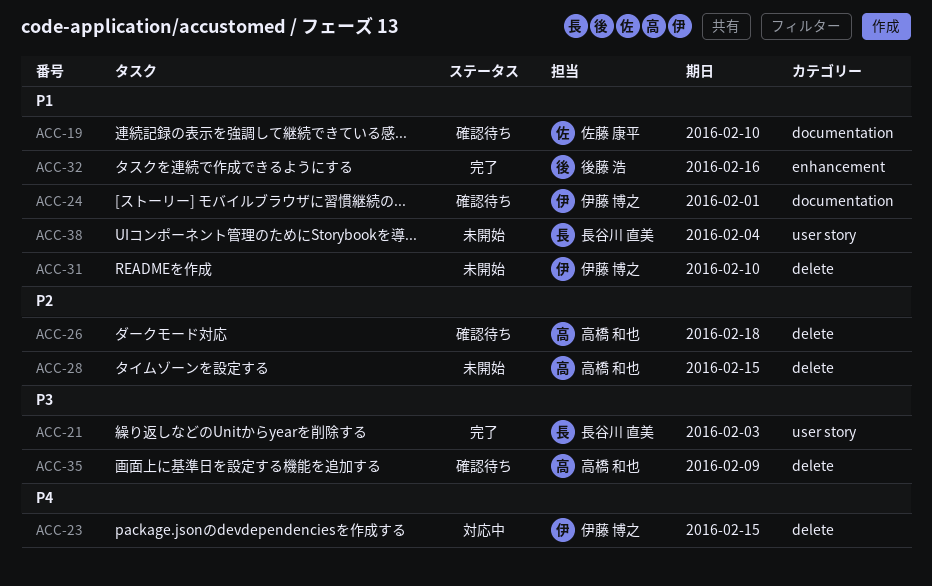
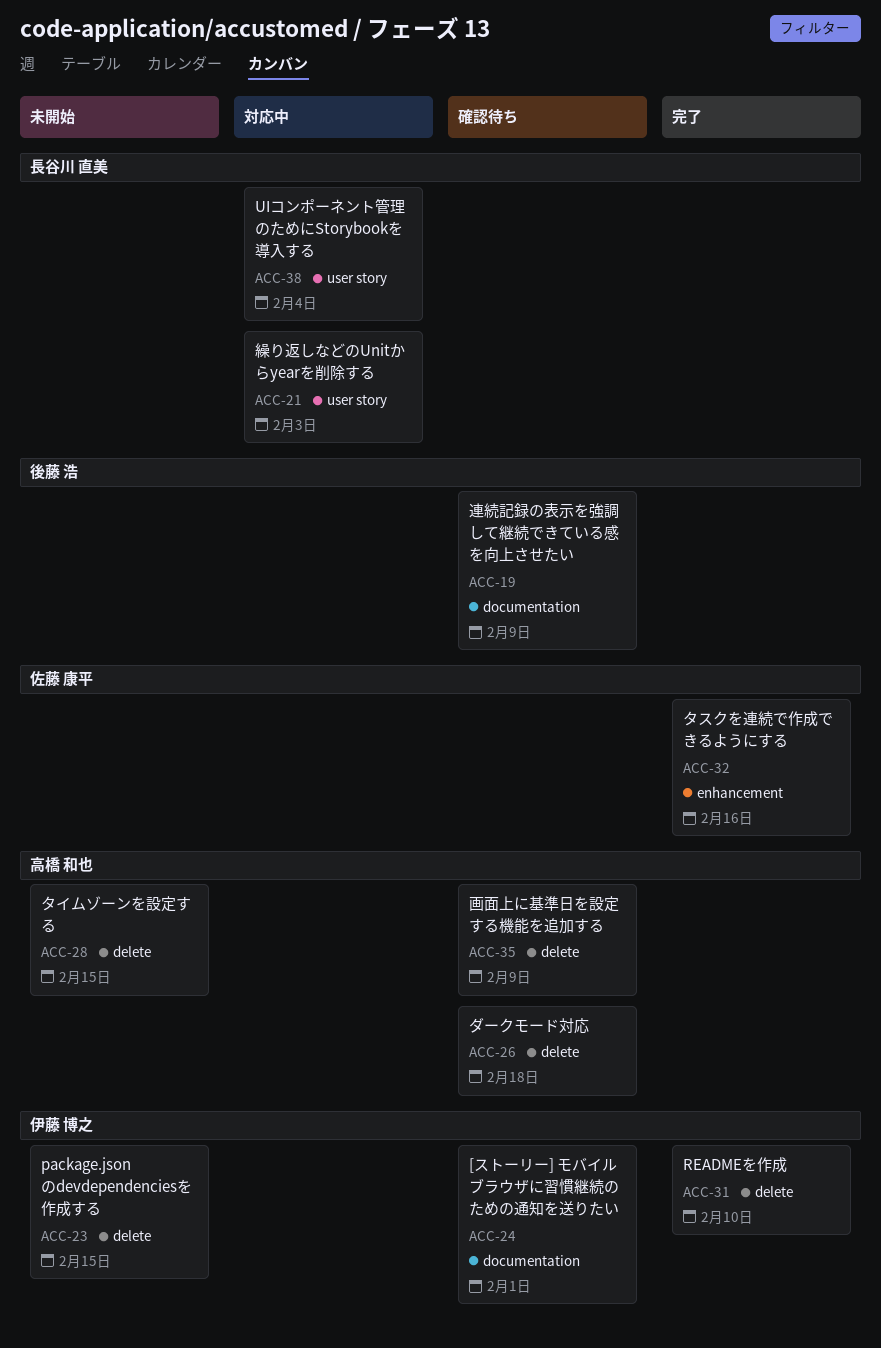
ACC-19, owner: 佐藤 康平 -> 後藤 浩
ACC-19, due: Feb 10 -> Feb 9
ACC-21, status: 完了 -> 対応中
ACC-23, status: 対応中 -> 未開始
ACC-31, status: 未開始 -> 完了
ACC-32, owner: 後藤 浩 -> 佐藤 康平
ACC-38, status: 未開始 -> 対応中

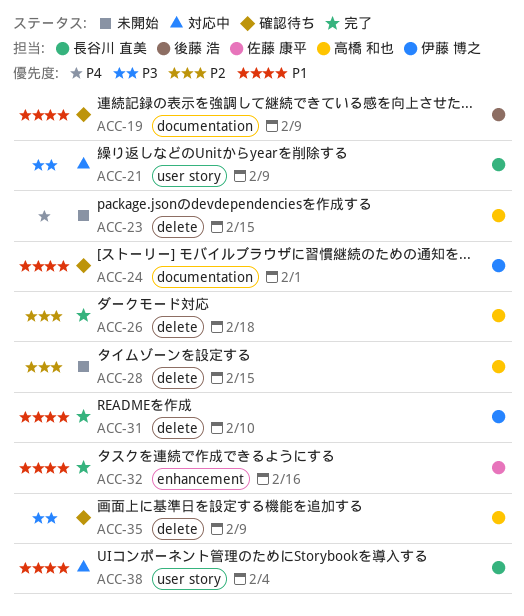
ACC-21, due: Feb 3 -> Feb 9
ACC-23, owner: 伊藤 博之 -> 高橋 和也
ACC-26, status: 確認待ち -> 完了

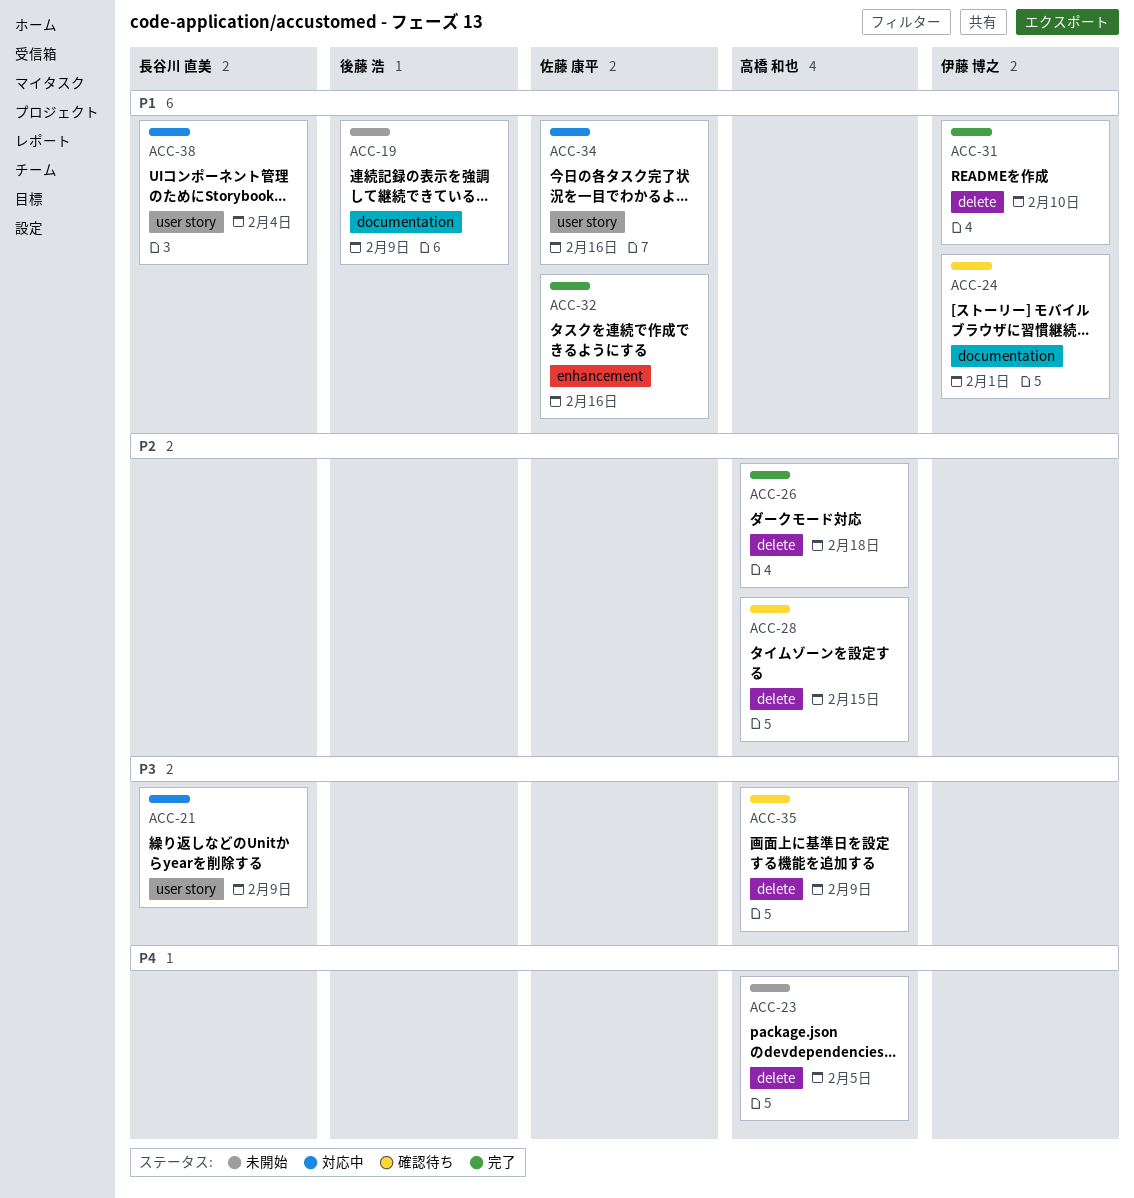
ACC-19, status: 確認待ち -> 未開始
ACC-23, due: Feb 15 -> Feb 5
ACC-28, status: 未開始 -> 確認待ち
ACC-34: none -> present

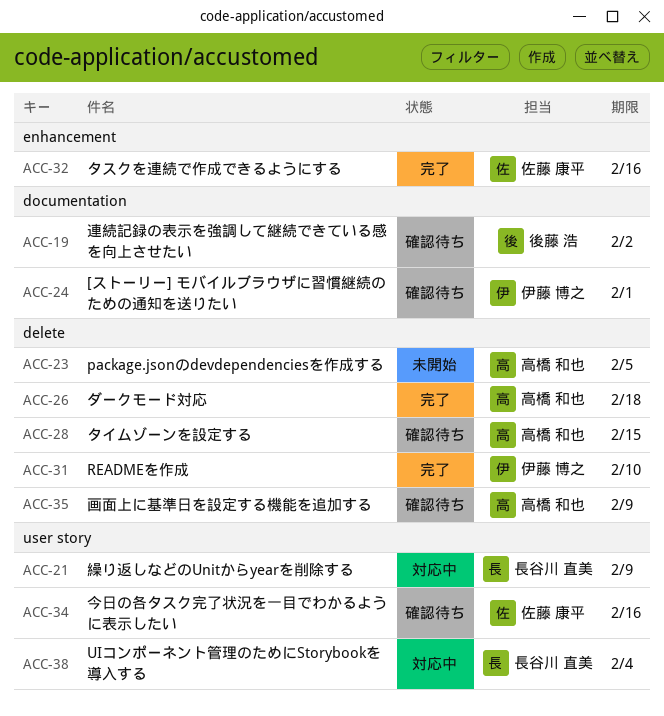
ACC-19, status: 未開始 -> 確認待ち
ACC-19, due: Feb 9 -> Feb 2
ACC-34, status: 対応中 -> 確認待ち

